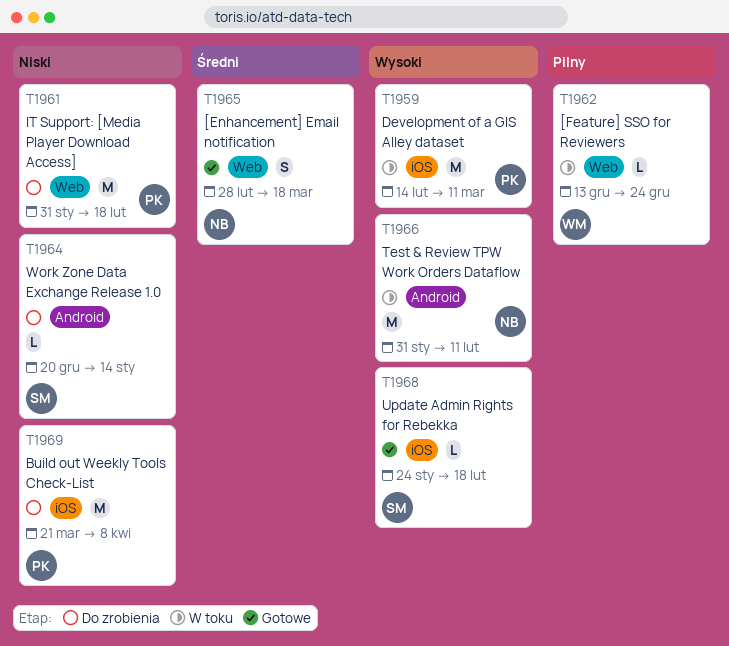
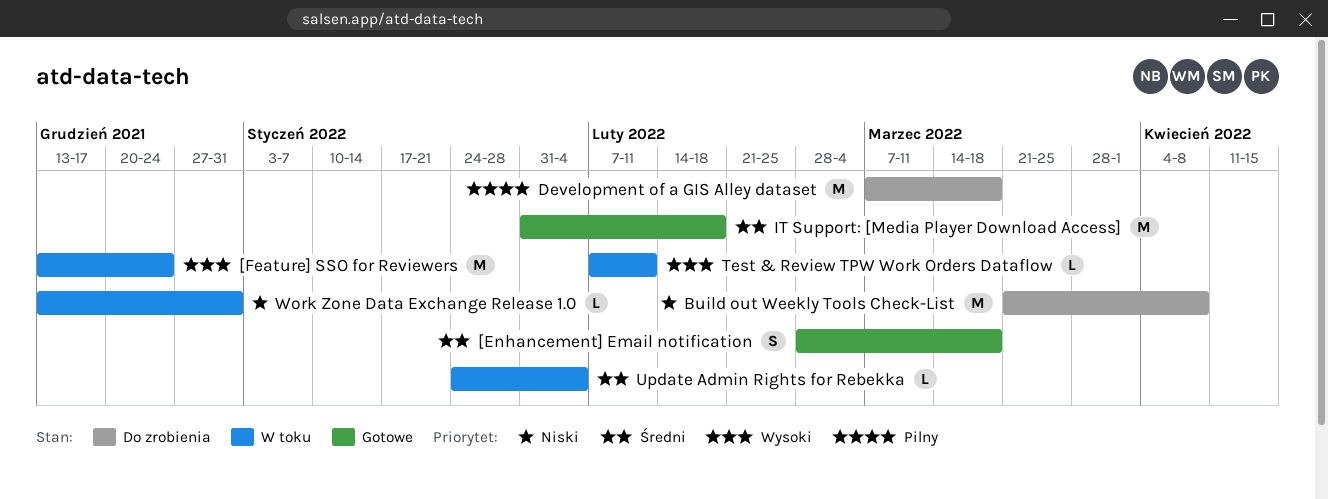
[Feature] SSO for Reviewers, priority: Pilny -> Wysoki
[Feature] SSO for Reviewers, estimate: L -> M
Development of a GIS Alley dataset, status: W toku -> Do zrobienia
Development of a GIS Alley dataset, priority: Wysoki -> Pilny
Development of a GIS Alley dataset, start: Feb 14 -> Mar 7
Development of a GIS Alley dataset, due: Mar 11 -> Mar 18
IT Support: [Media Player Download Access], status: Do zrobienia -> Gotowe
IT Support: [Media Player Download Access], priority: Niski -> Średni
Test & Review TPW Work Orders Dataflow, estimate: M -> L
Test & Review TPW Work Orders Dataflow, start: Jan 31 -> Feb 7
Update Admin Rights for Rebekka, status: Gotowe -> W toku
Update Admin Rights for Rebekka, priority: Wysoki -> Średni
Update Admin Rights for Rebekka, due: Feb 18 -> Feb 4
Work Zone Data Exchange Release 1.0, status: Do zrobienia -> W toku
Work Zone Data Exchange Release 1.0, start: Dec 20 -> Dec 13
Work Zone Data Exchange Release 1.0, due: Jan 14 -> Dec 31

